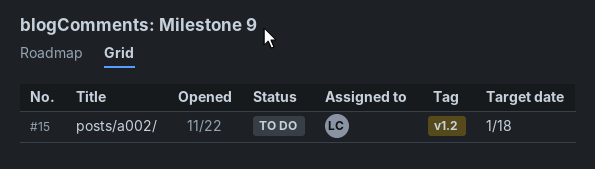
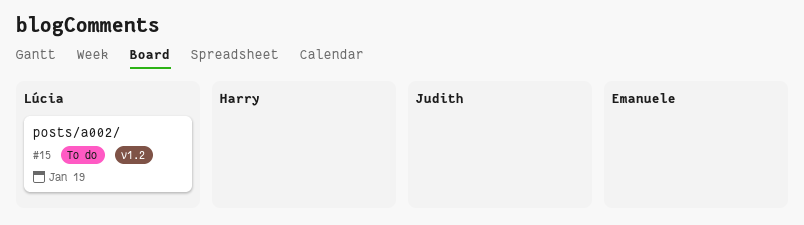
#15, due: Jan 18 -> Jan 19

